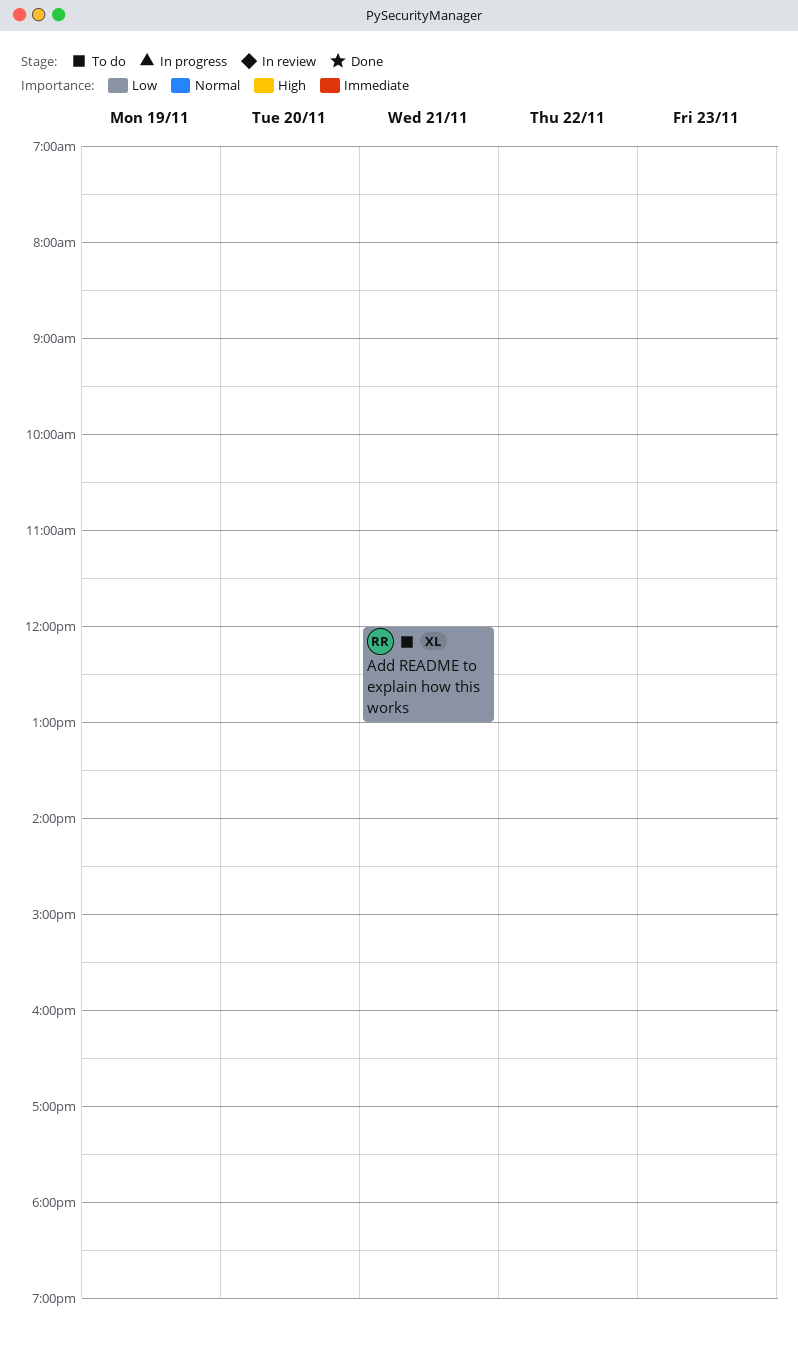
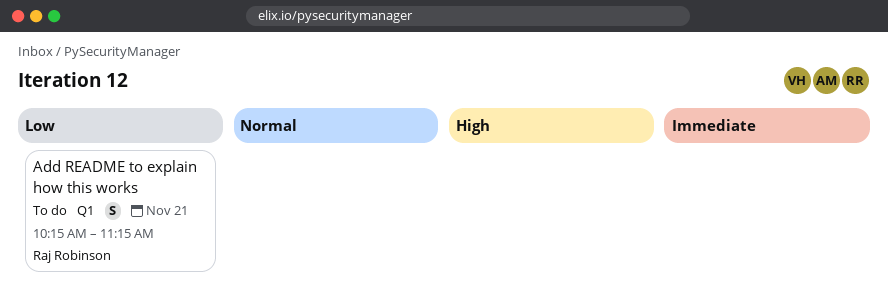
Add README to explain how this works, estimate: XL -> S
Add README to explain how this works, begins: 12:00 -> 10:15
Add README to explain how this works, ends: 13:00 -> 11:15

